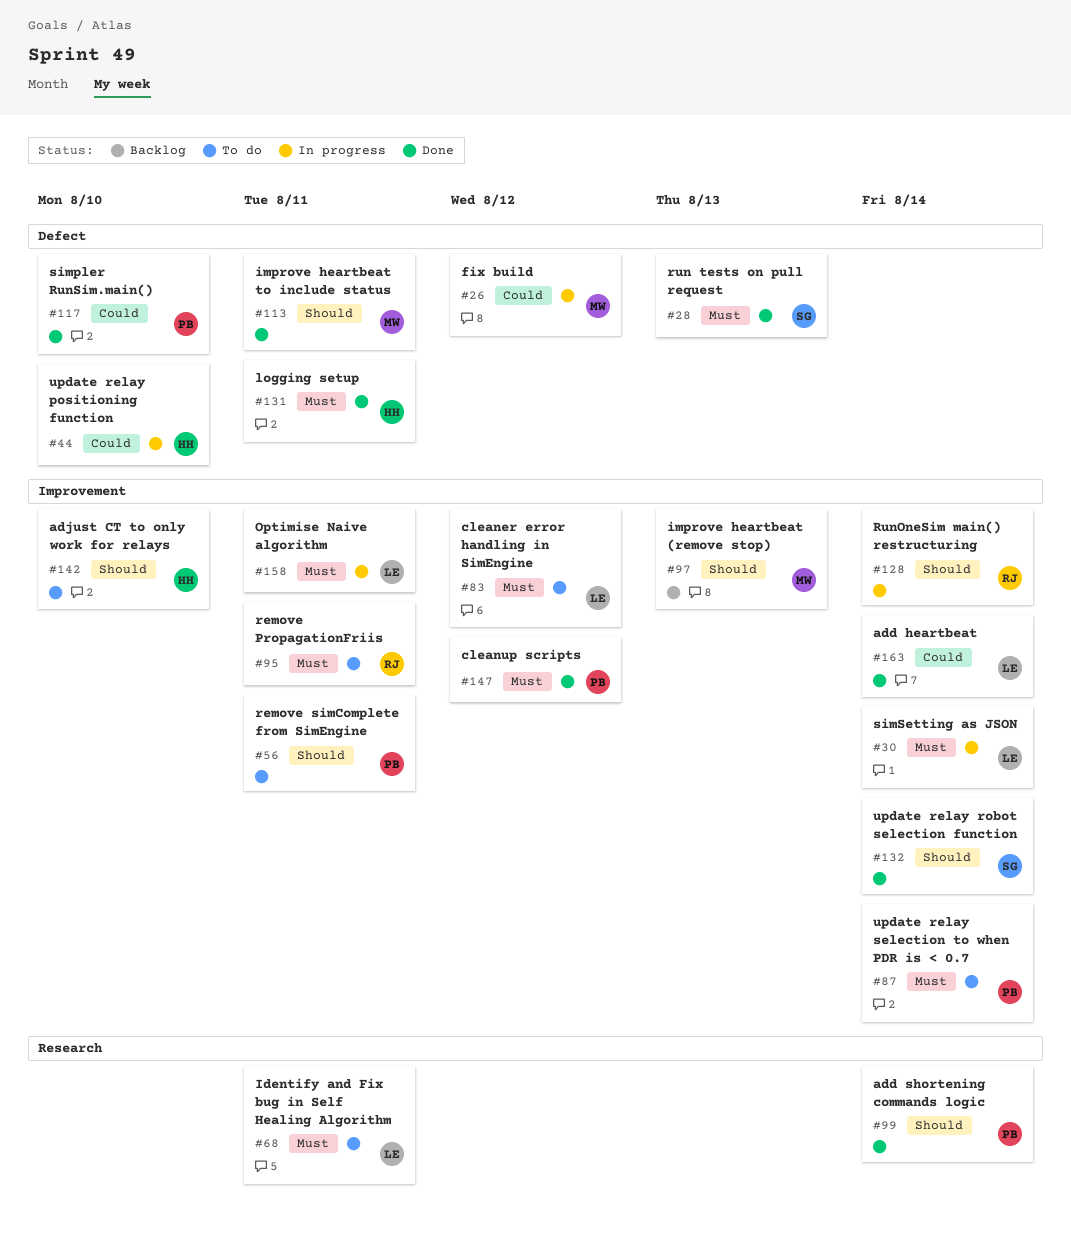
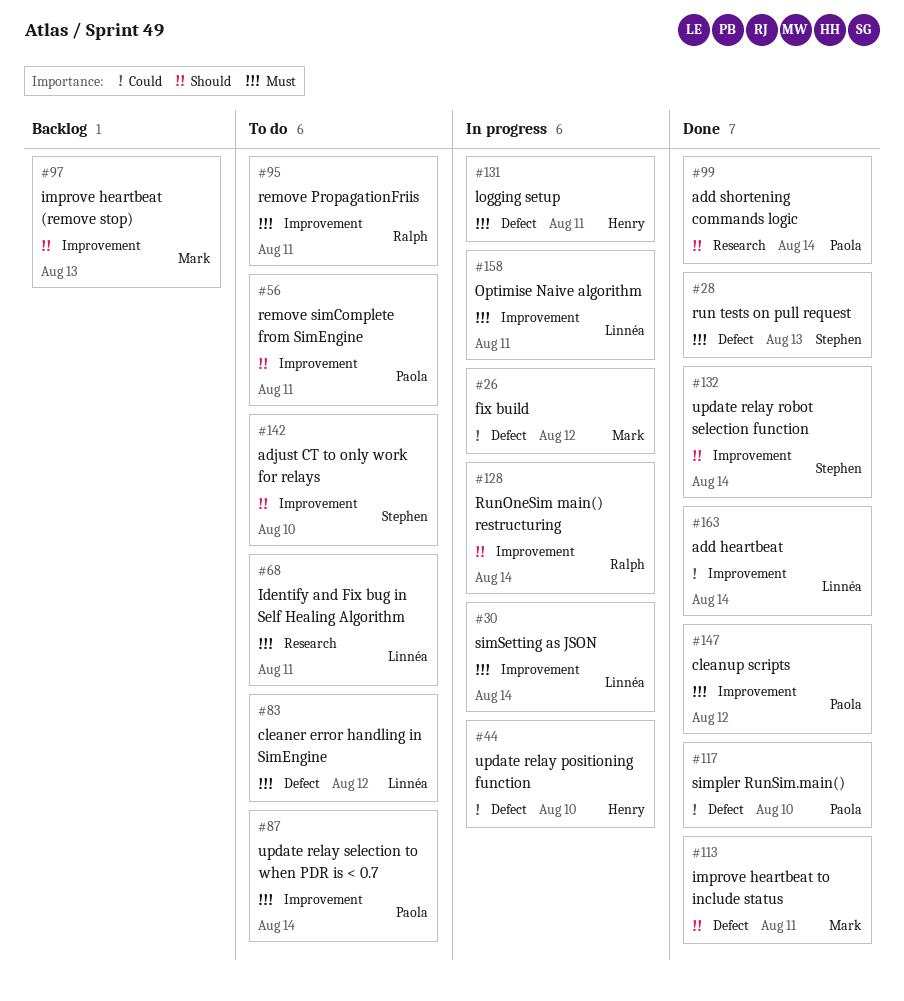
#83, label: Improvement -> Defect
#131, status: Done -> In progress
#142, owner: Henry -> Stephen

